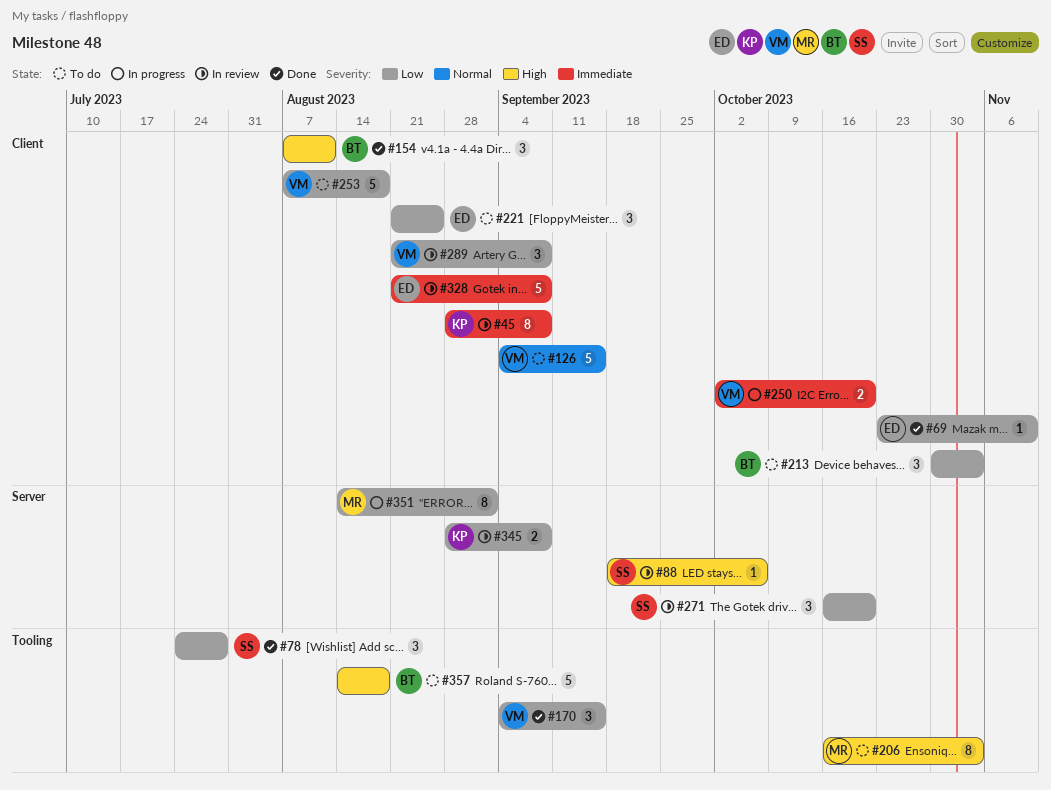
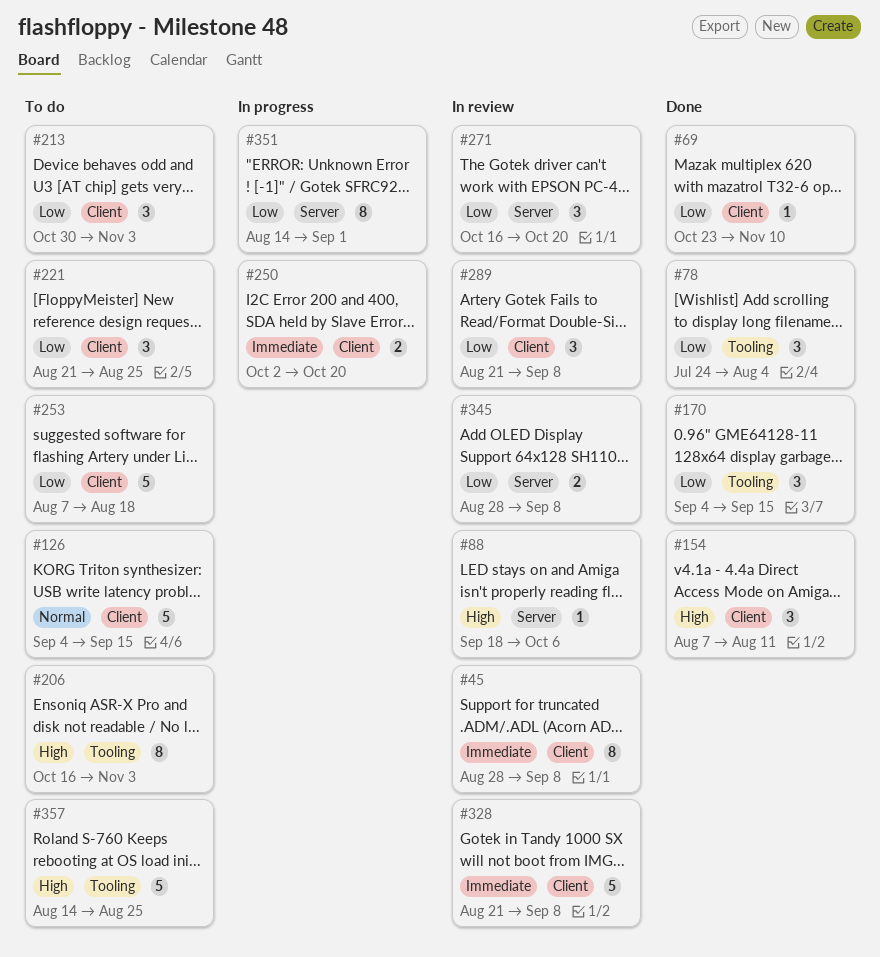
#78, due: Jul 28 -> Aug 4
#357, due: Aug 18 -> Aug 25

